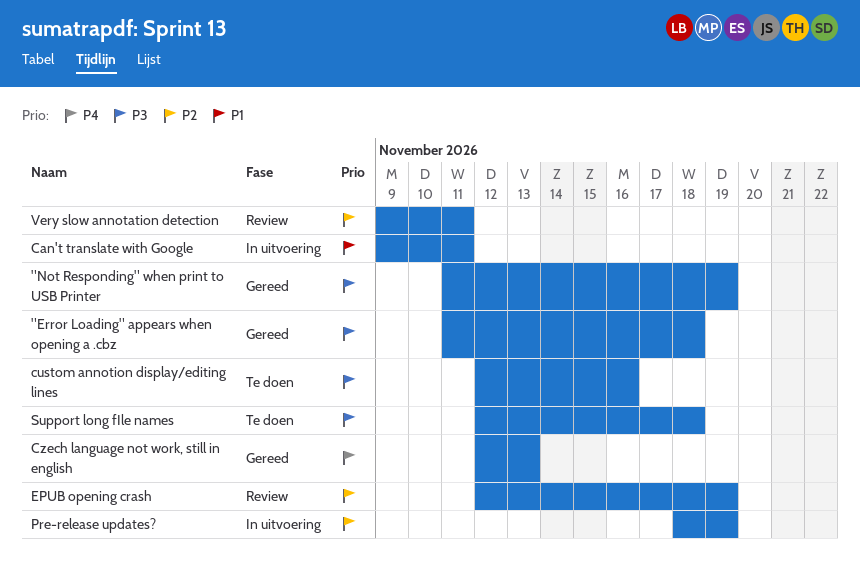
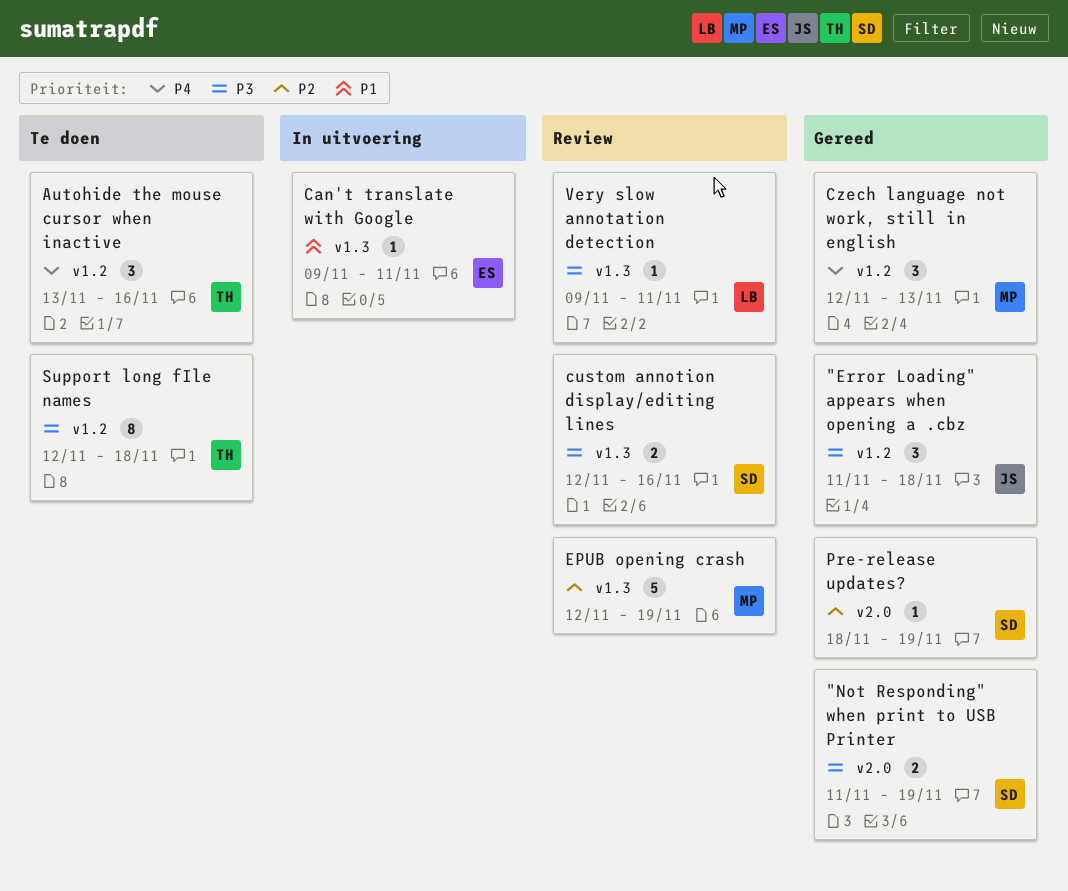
Autohide the mouse cursor when inactive: none -> present
custom annotion display/editing lines, status: Te doen -> Review
Pre-release updates?, status: In uitvoering -> Gereed
Very slow annotation detection, priority: P2 -> P3

